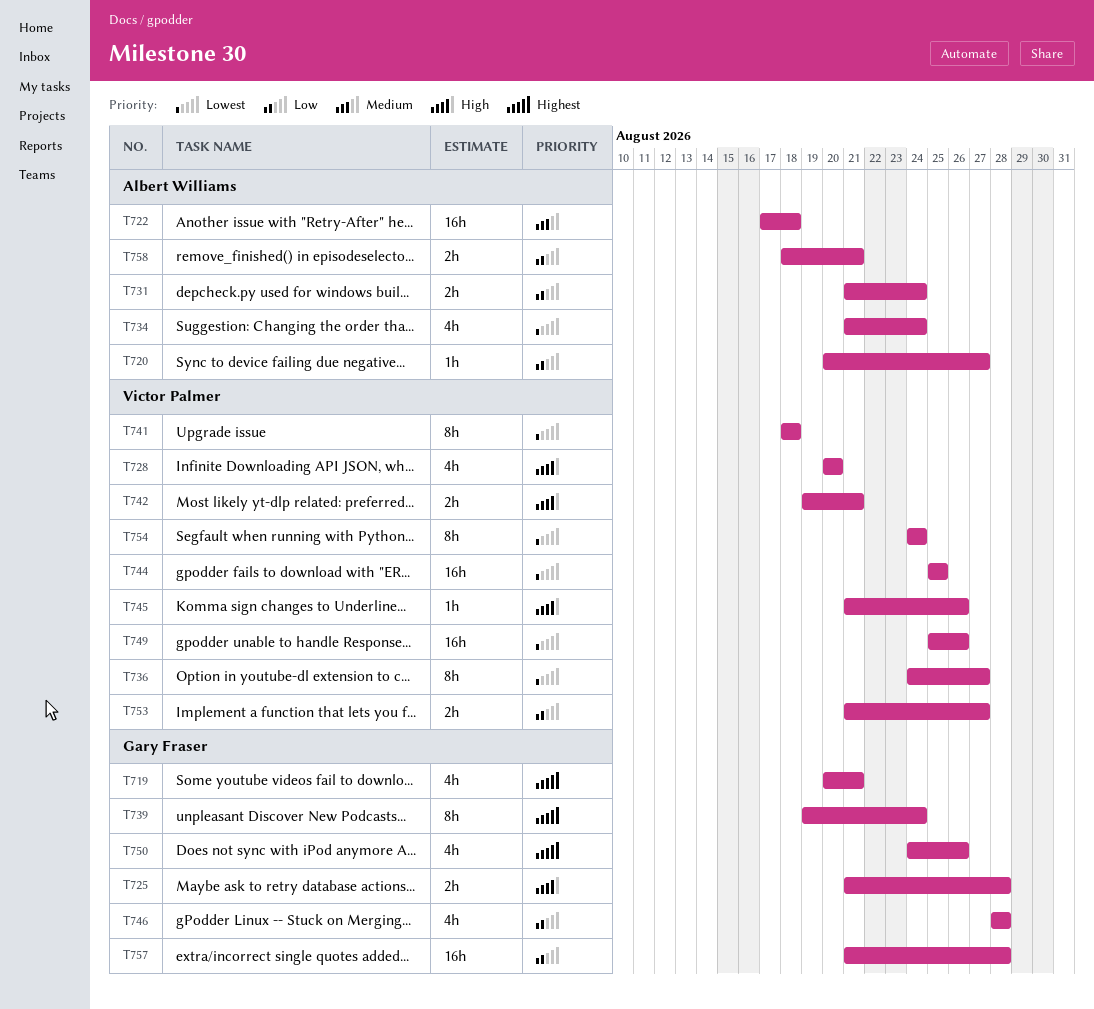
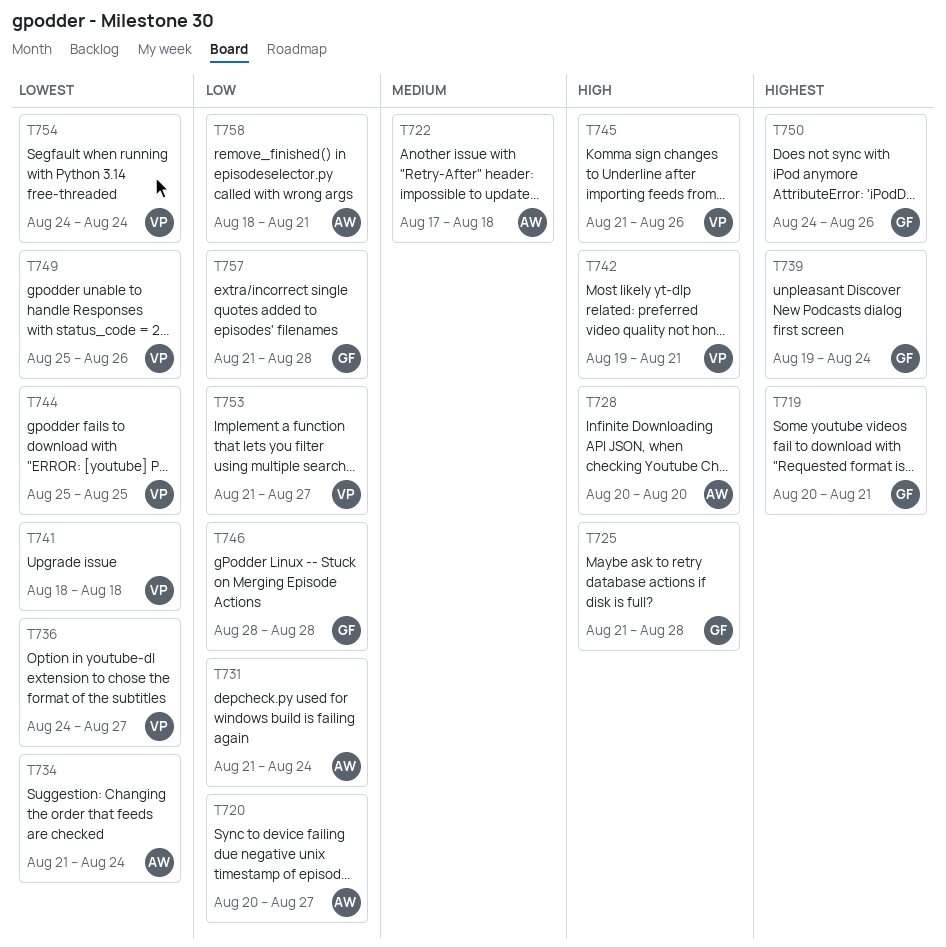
T728, owner: Victor Palmer -> Albert Williams

